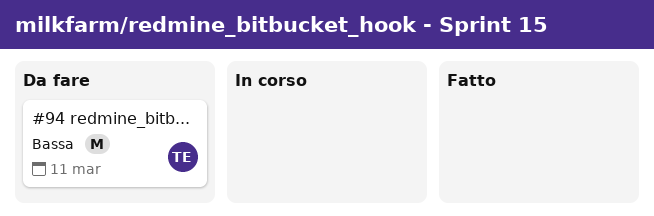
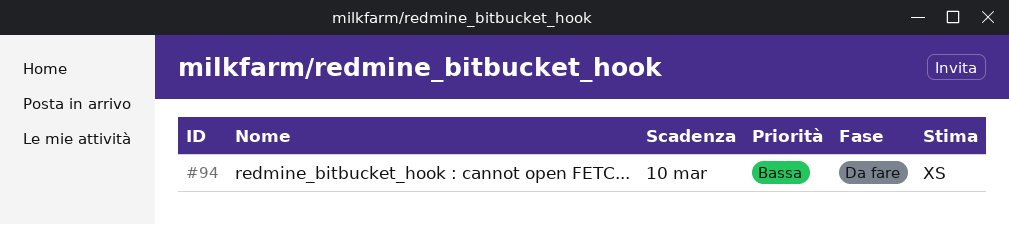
#94, estimate: M -> XS
#94, due: Mar 11 -> Mar 10

